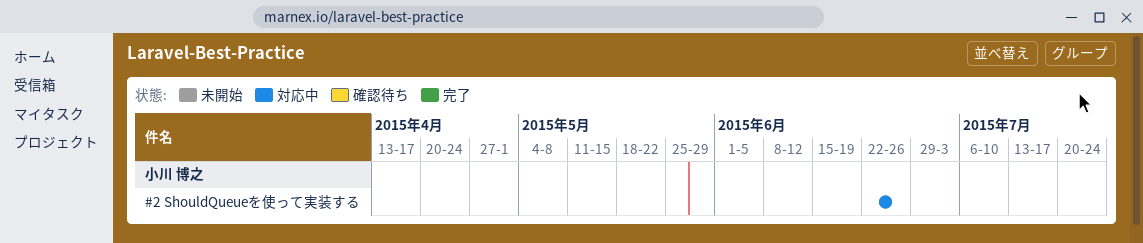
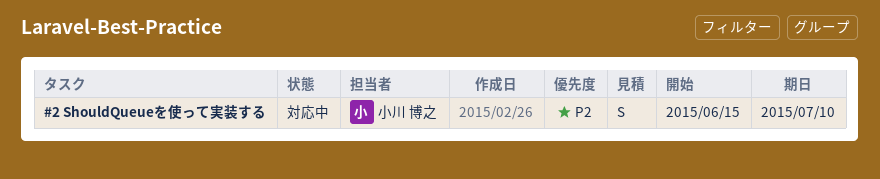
#2 ShouldQueueを使って実装する, start: Jun 22 -> Jun 15
#2 ShouldQueueを使って実装する, due: Jun 26 -> Jul 10

